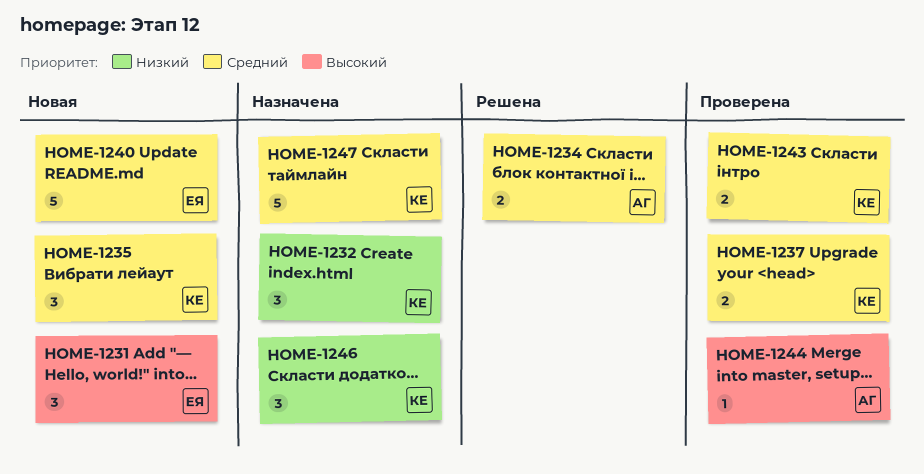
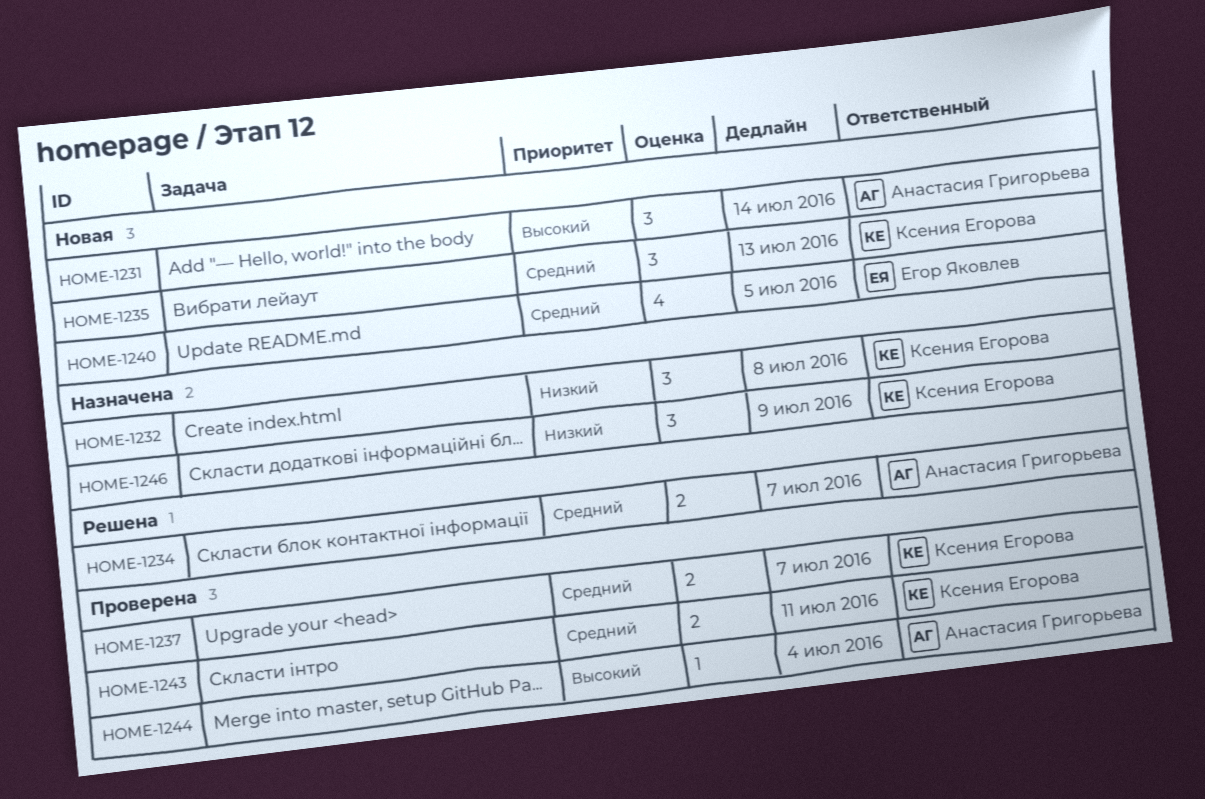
HOME-1231, owner: Егор Яковлев -> Анастасия Григорьева
HOME-1240, estimate: 5 -> 4
HOME-1247: present -> none

